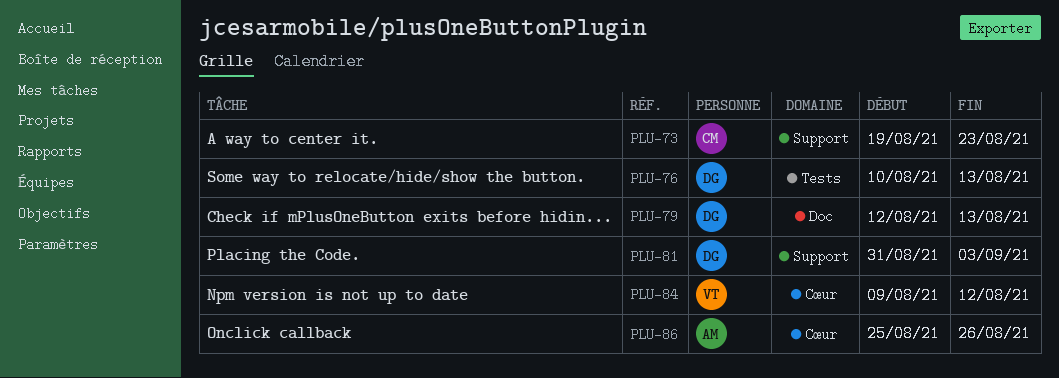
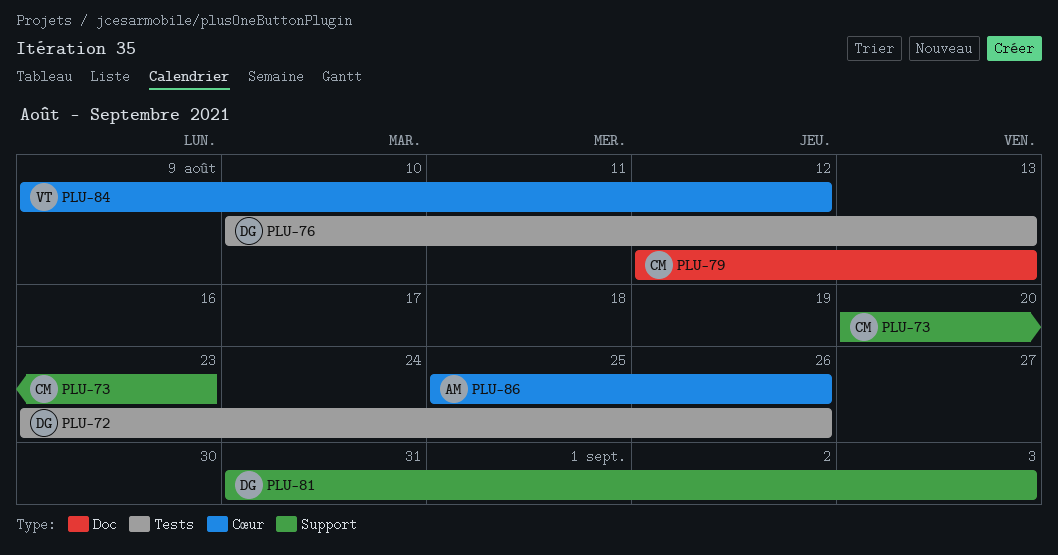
PLU-72: none -> present
PLU-73, start: Aug 19 -> Aug 20
PLU-79, owner: DG -> CM

